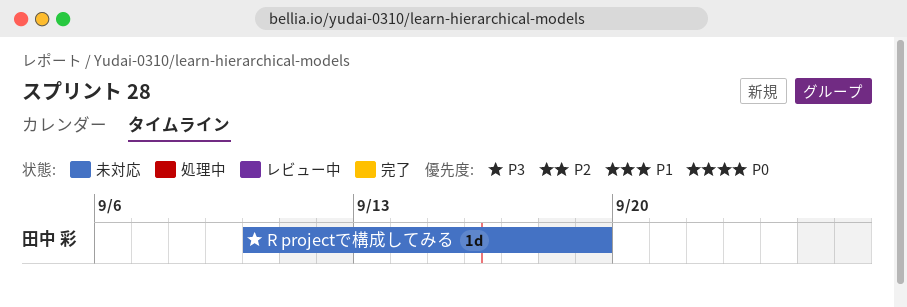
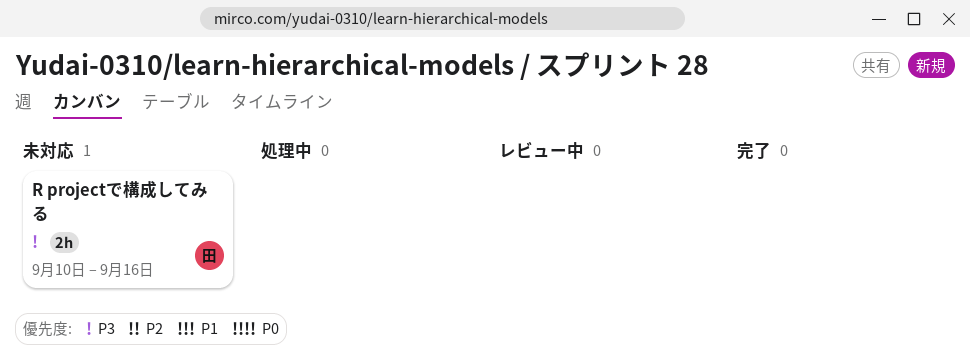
R projectで構成してみる, estimate: 1d -> 2h
R projectで構成してみる, due: Sep 19 -> Sep 16

